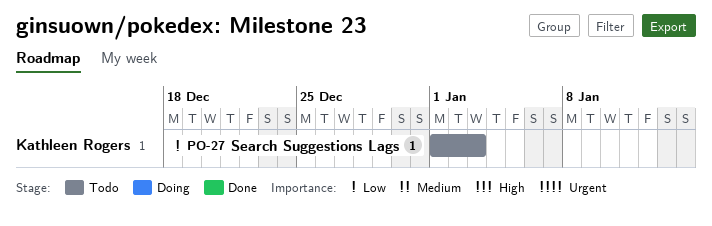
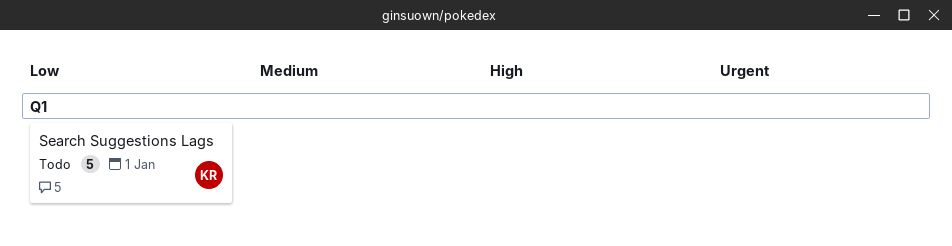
Search Suggestions Lags, estimate: 1 -> 5
Search Suggestions Lags, due: Jan 3 -> Jan 1

